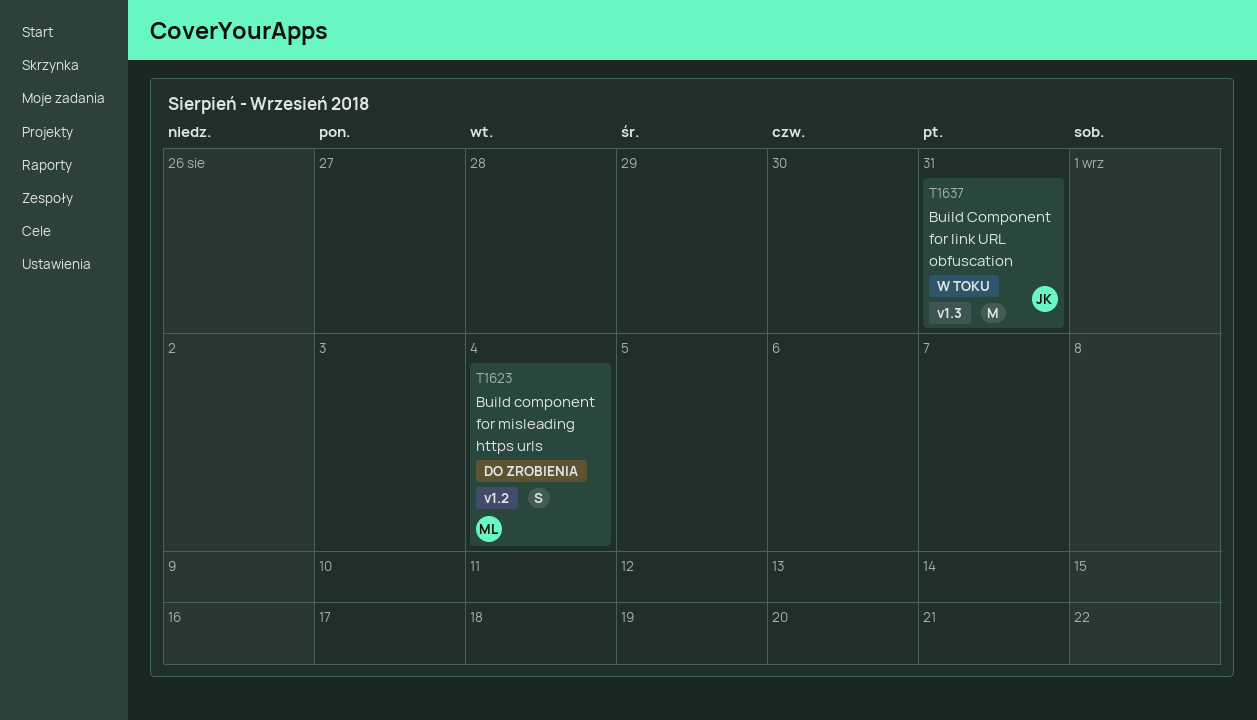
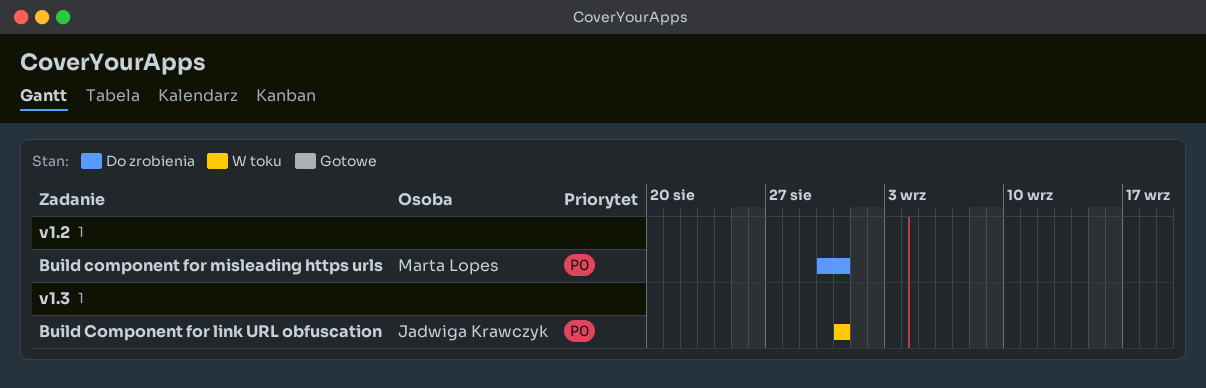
Build component for misleading https urls, due: Sep 4 -> Aug 31

